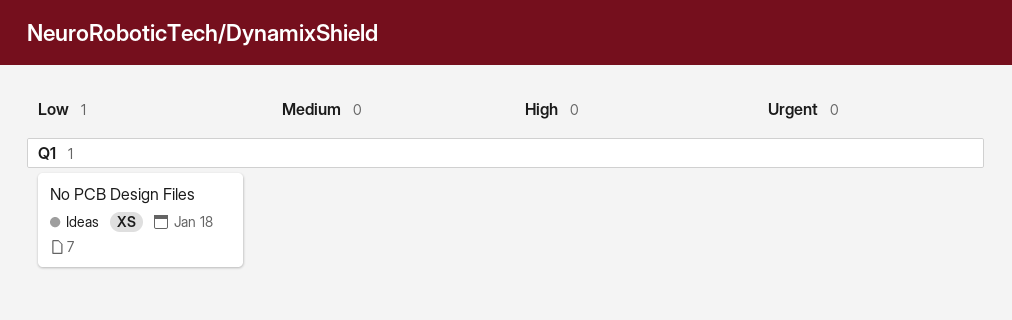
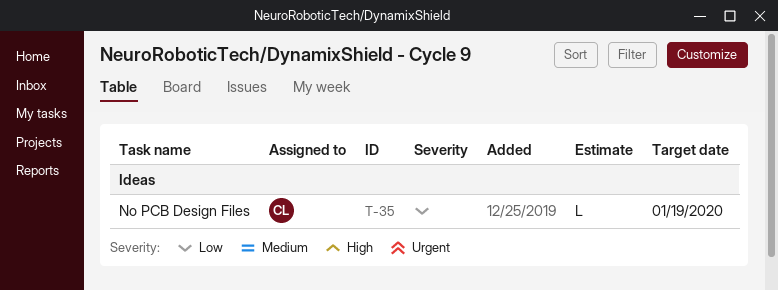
No PCB Design Files, estimate: XS -> L
No PCB Design Files, due: Jan 18 -> Jan 19

